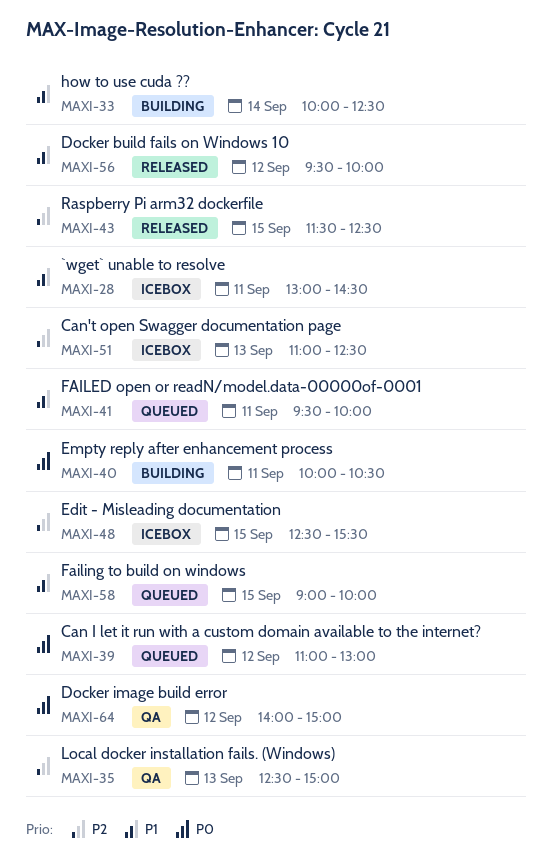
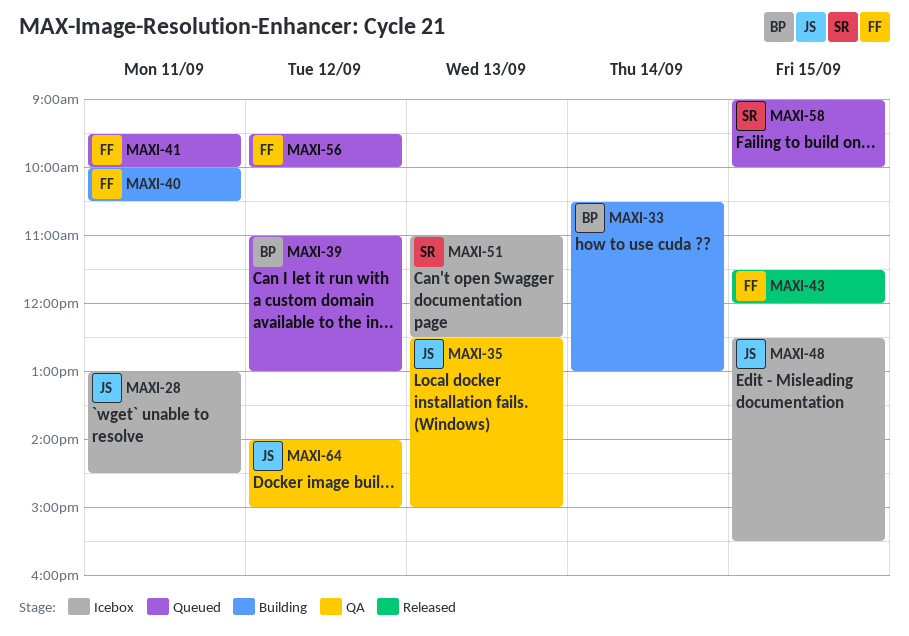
MAXI-33, begins: 10:00 -> 10:30
MAXI-33, ends: 12:30 -> 13:00
MAXI-43, ends: 12:30 -> 12:00
MAXI-56, status: Released -> Queued

